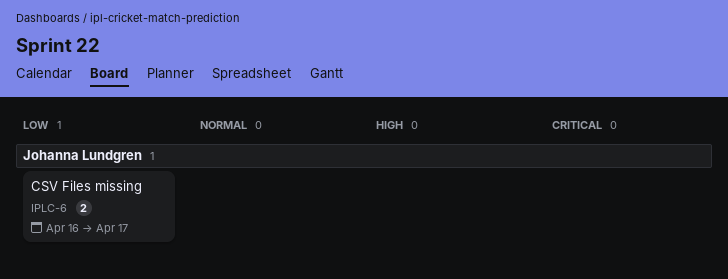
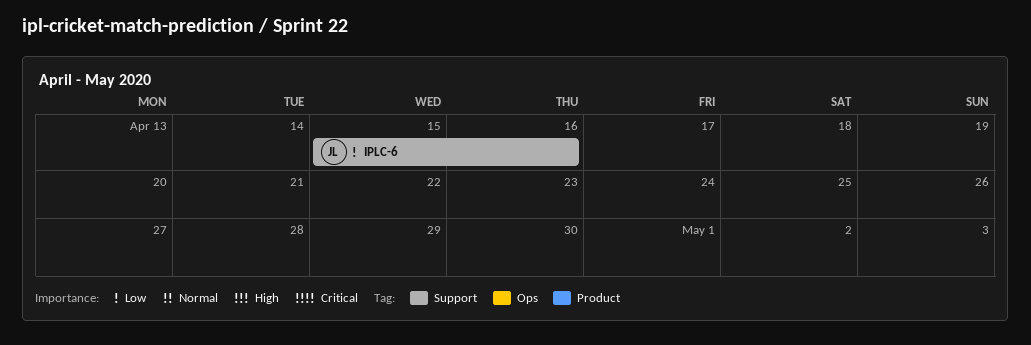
IPLC-6, start: Apr 16 -> Apr 15
IPLC-6, due: Apr 17 -> Apr 16

